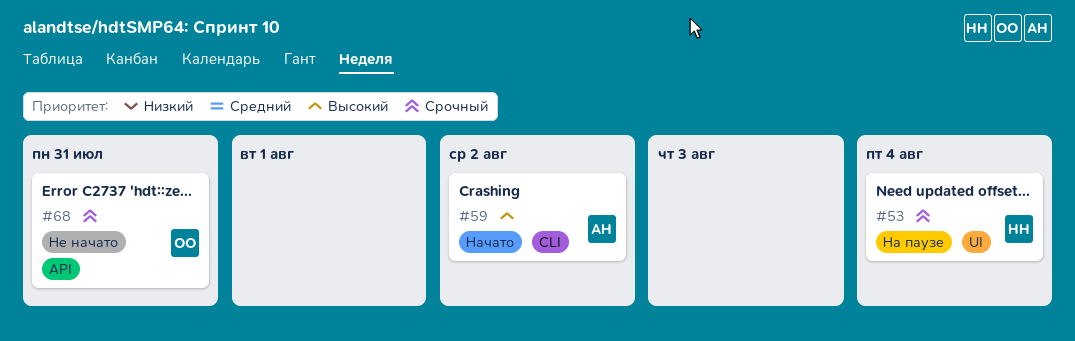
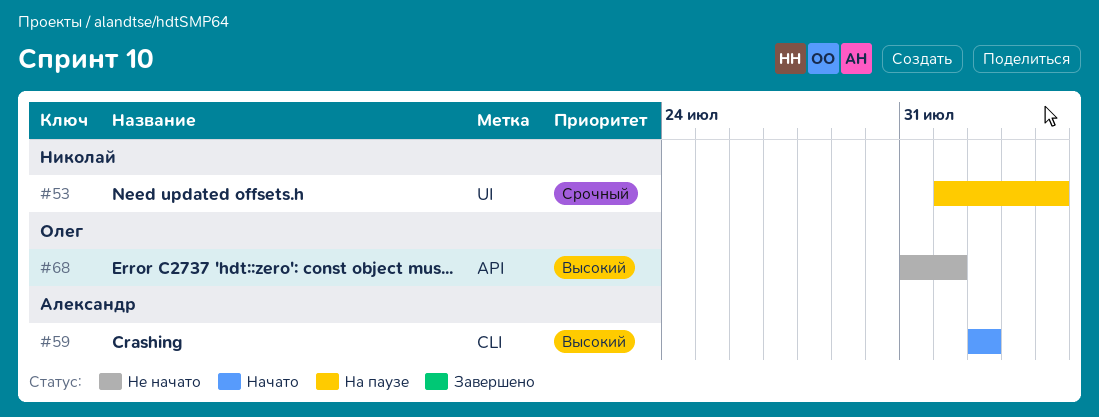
#68, priority: Срочный -> Высокий
#68, due: Jul 31 -> Aug 1

